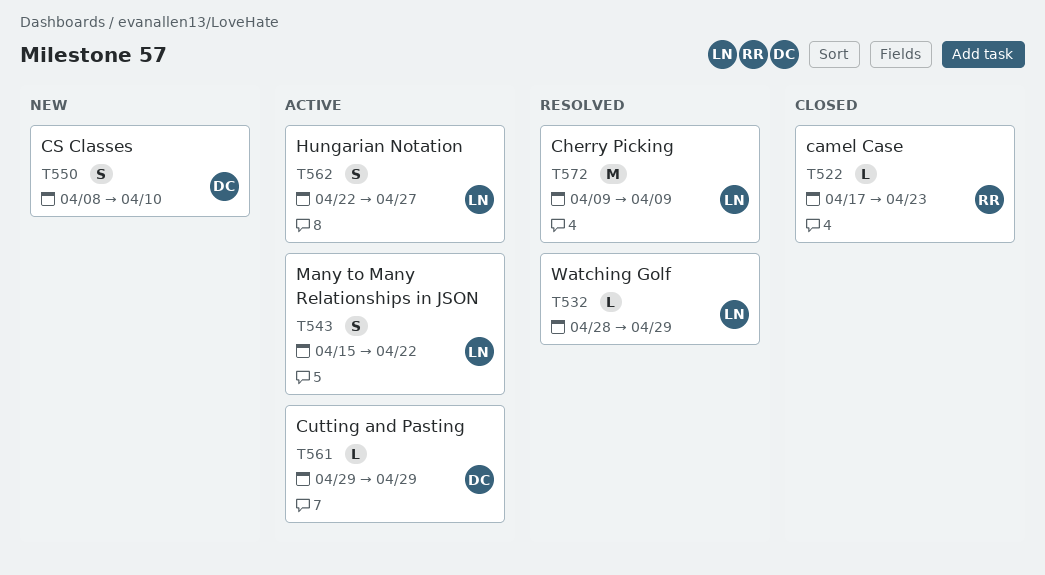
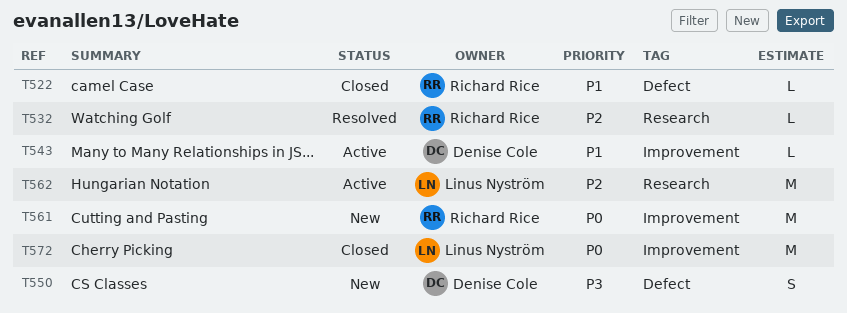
T532, owner: Linus Nyström -> Richard Rice
T543, owner: Linus Nyström -> Denise Cole
T543, estimate: S -> L
T561, status: Active -> New
T561, owner: Denise Cole -> Richard Rice
T561, estimate: L -> M
T562, estimate: S -> M
T572, status: Resolved -> Closed

